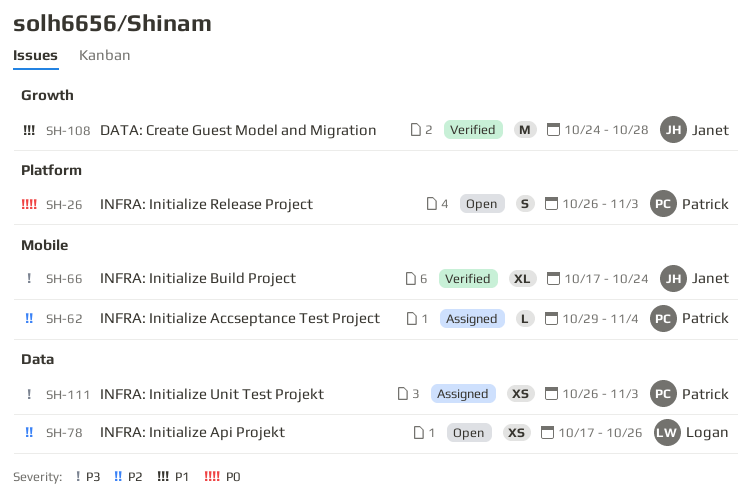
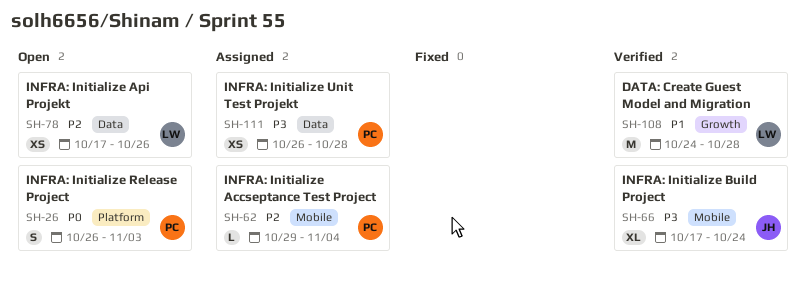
SH-108, owner: Janet -> Logan
SH-111, due: Nov 3 -> Oct 28

